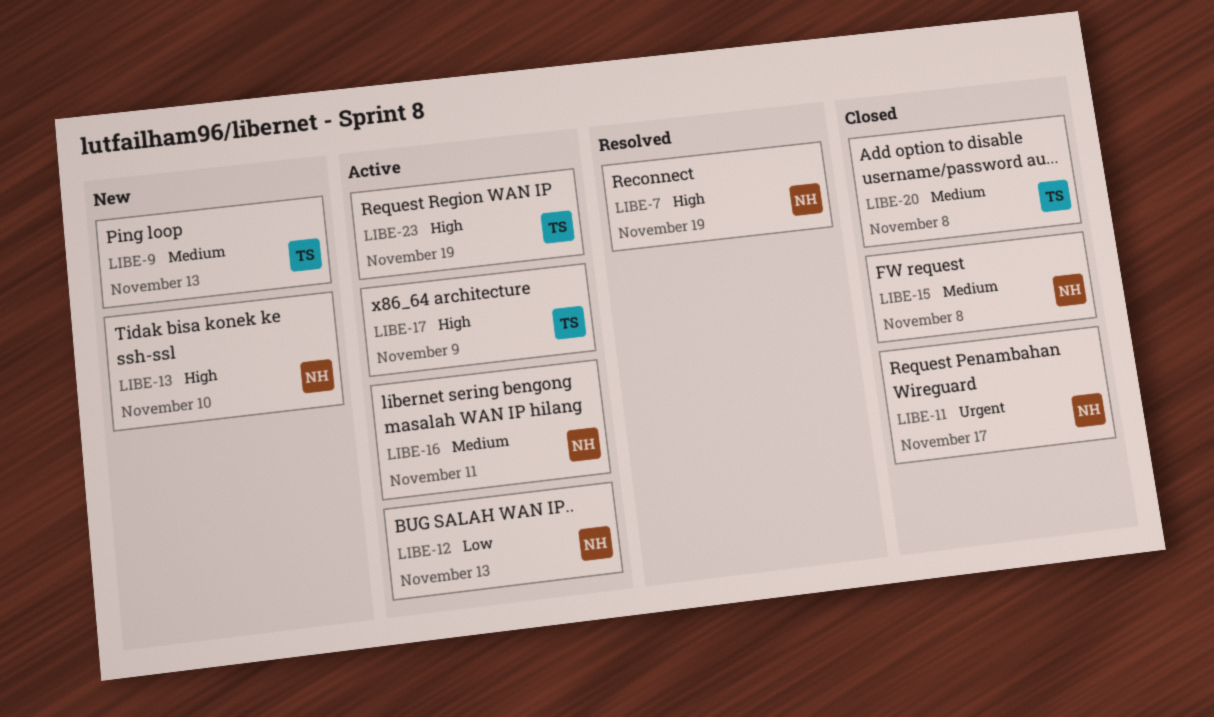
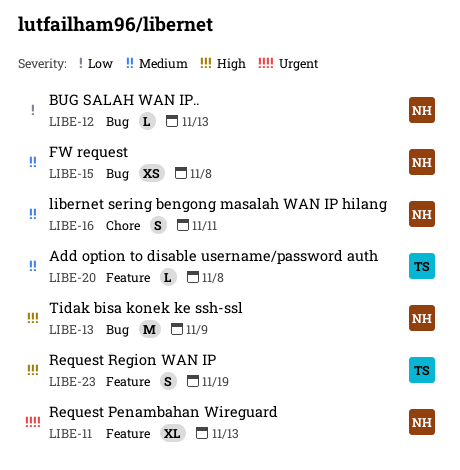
LIBE-7: present -> none
LIBE-9: present -> none
LIBE-11, due: Nov 17 -> Nov 13
LIBE-13, due: Nov 10 -> Nov 9
LIBE-17: present -> none

